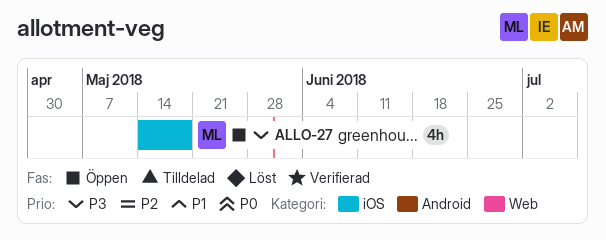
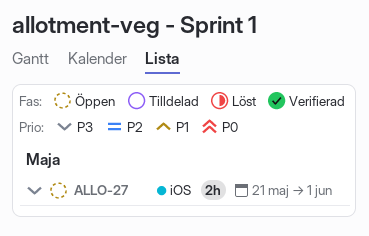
ALLO-27, estimate: 4h -> 2h
ALLO-27, start: May 14 -> May 21
ALLO-27, due: May 18 -> Jun 1

